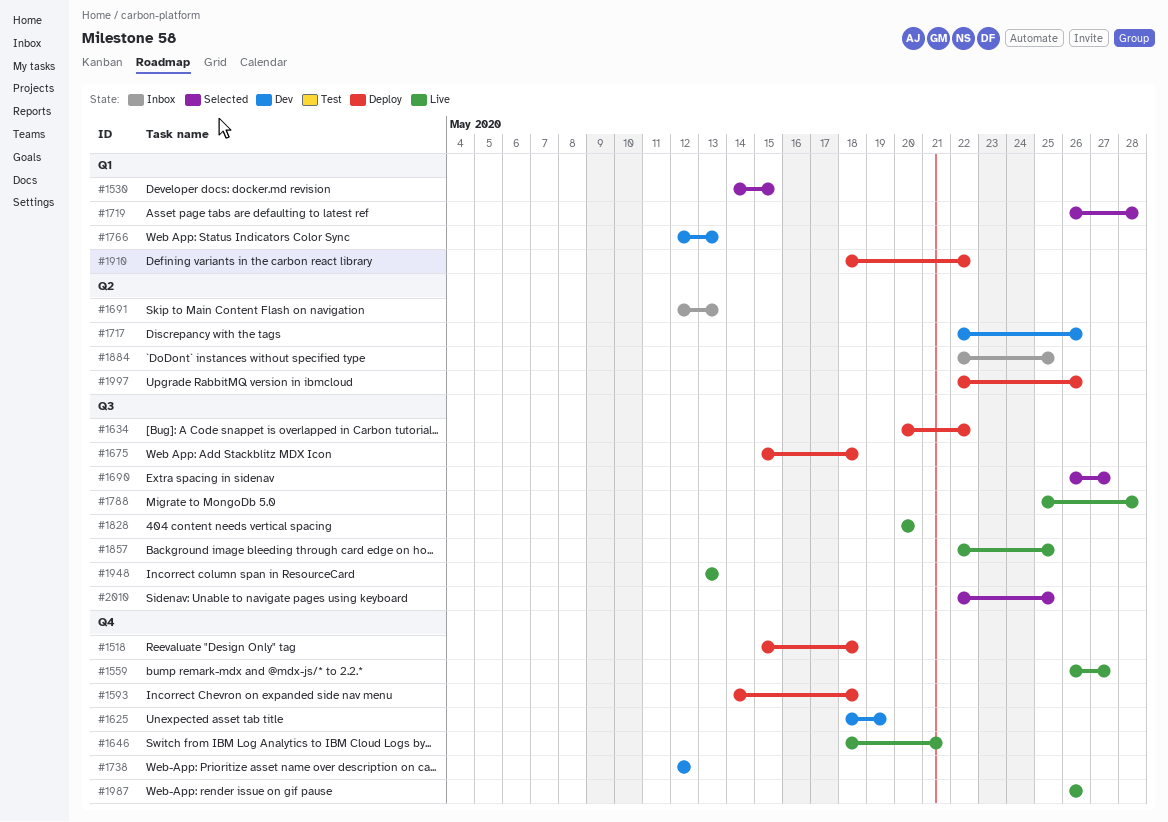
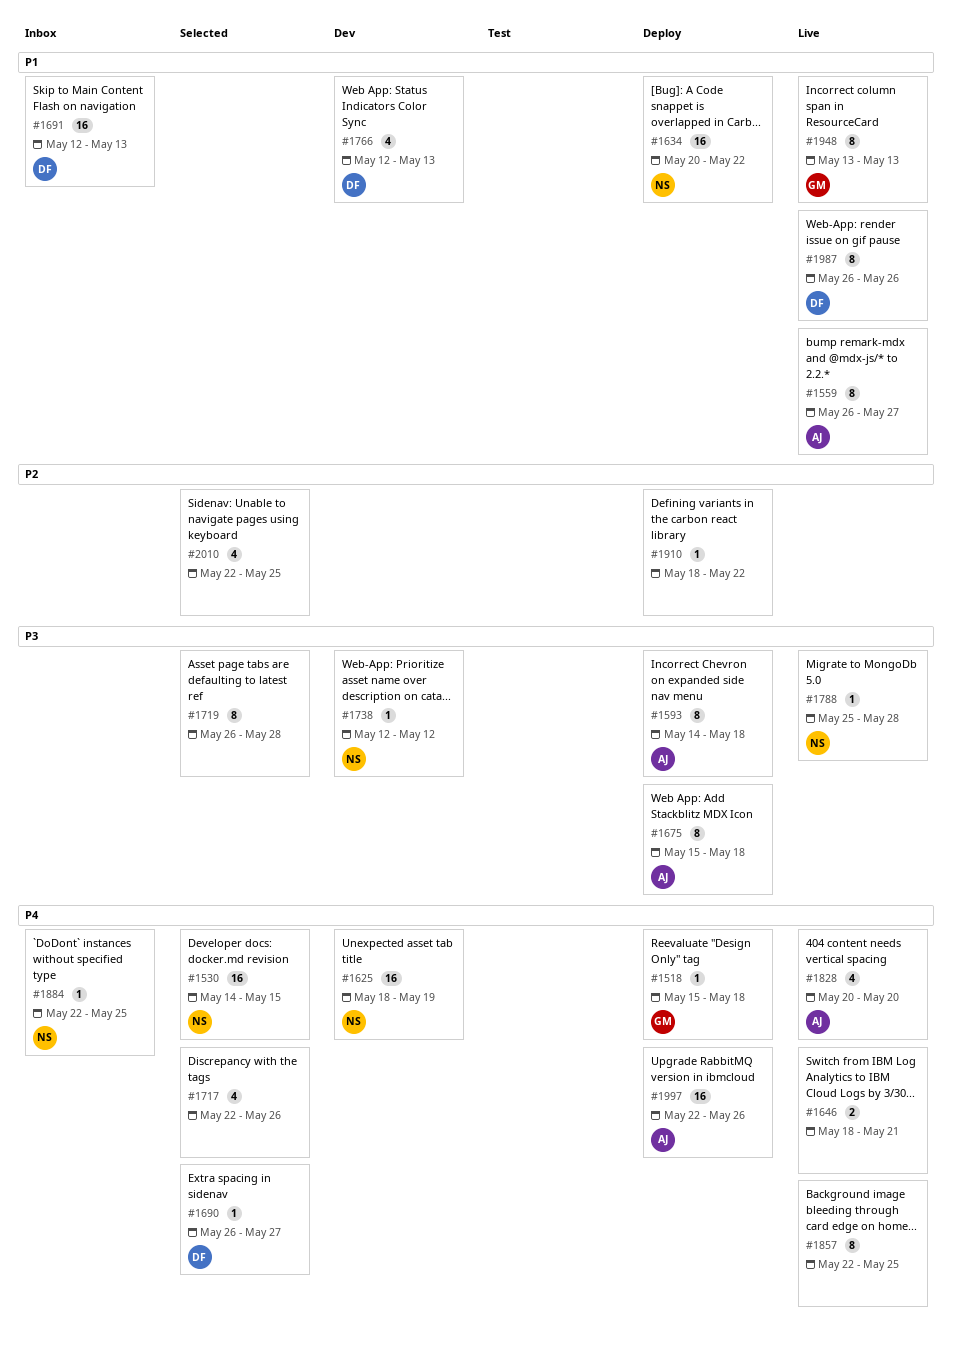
#1717, status: Dev -> Selected

